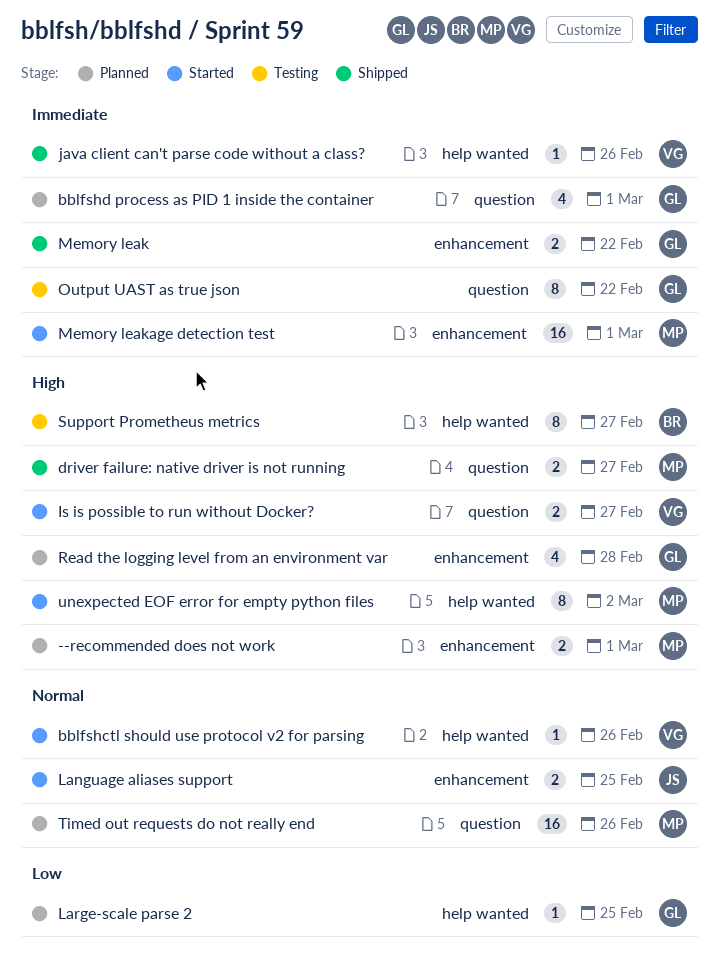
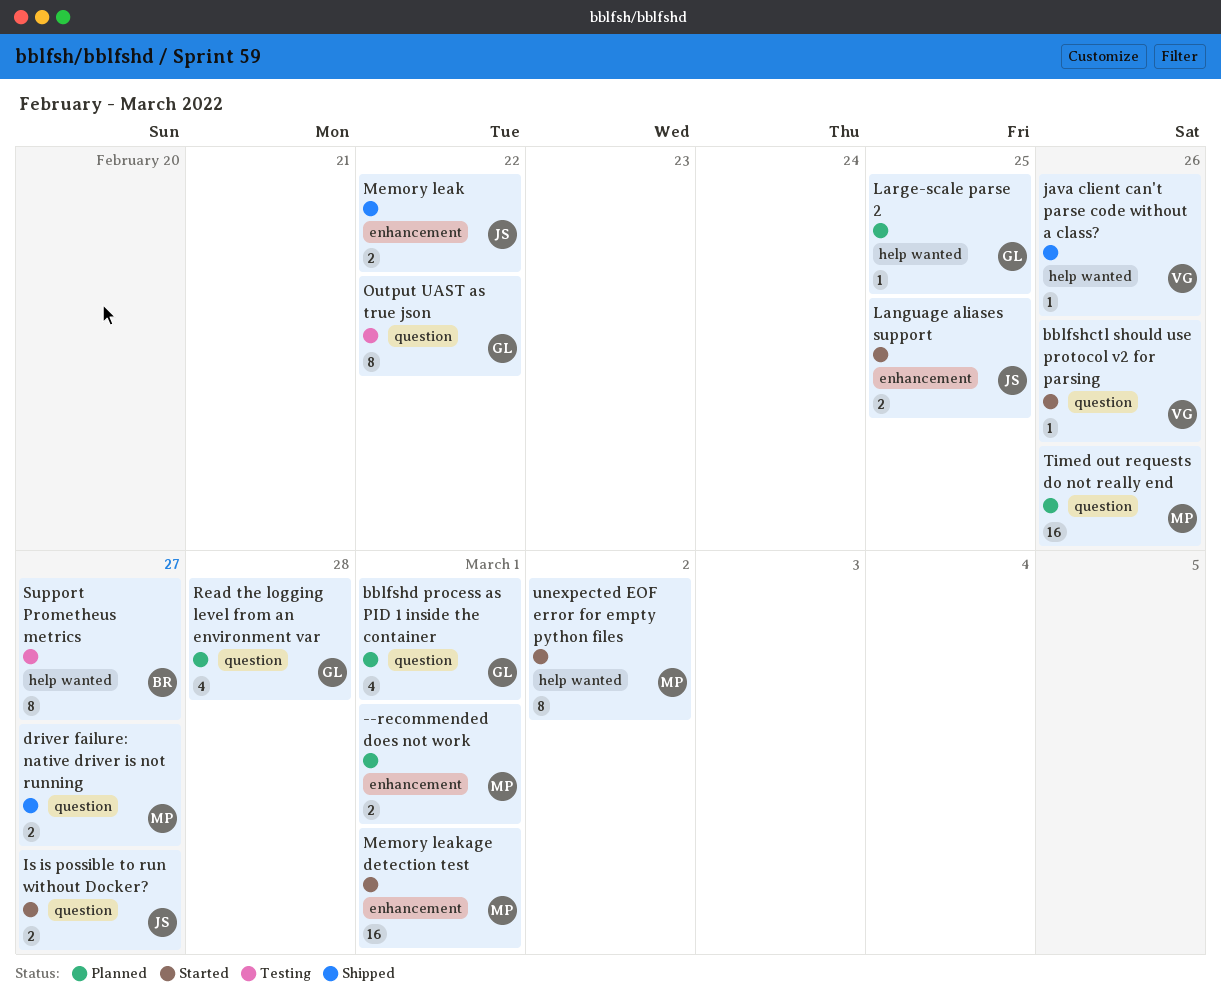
bblfshctl should use protocol v2 for parsing, label: help wanted -> question
Is is possible to run without Docker?, owner: VG -> JS
Memory leak, owner: GL -> JS
Read the logging level from an environment var, label: enhancement -> question

